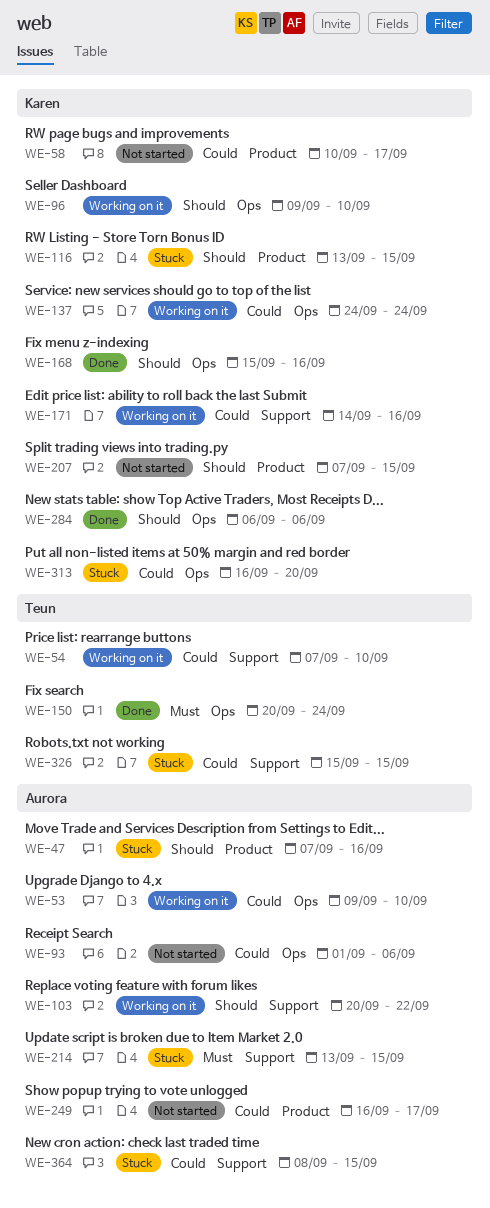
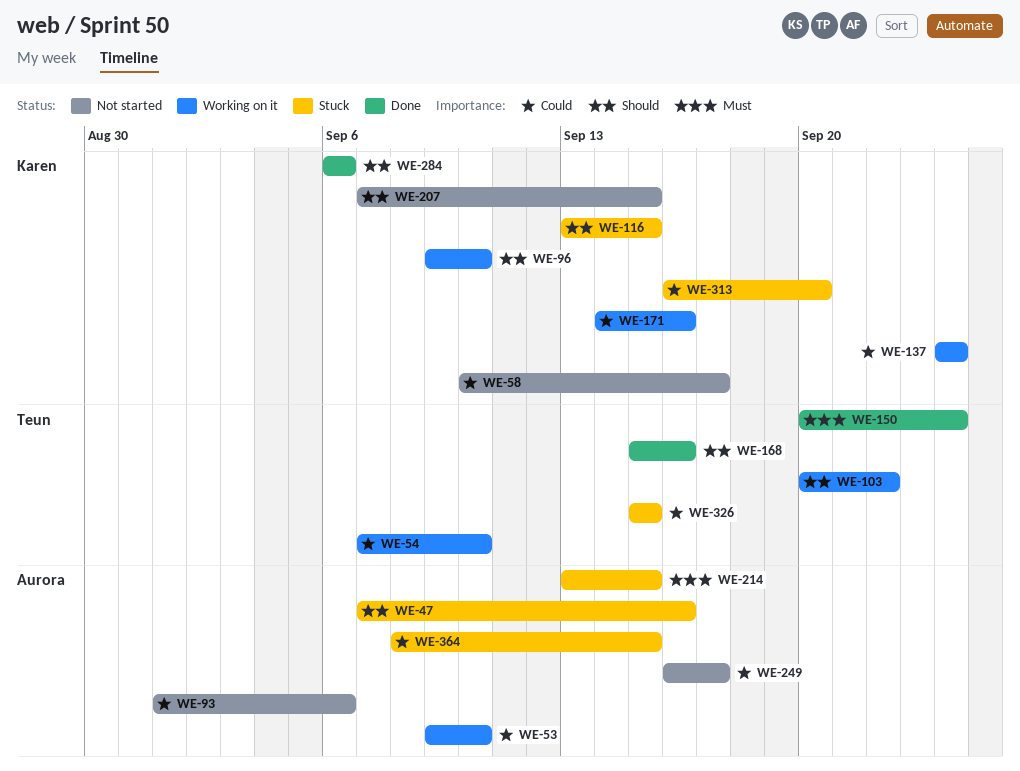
WE-103, owner: Aurora -> Teun
WE-168, owner: Karen -> Teun

